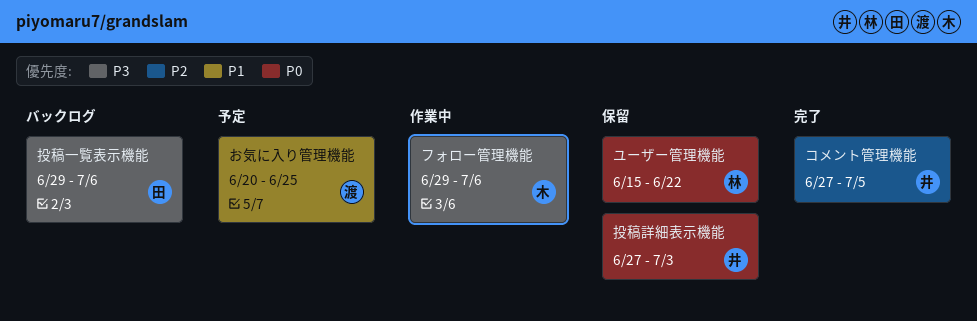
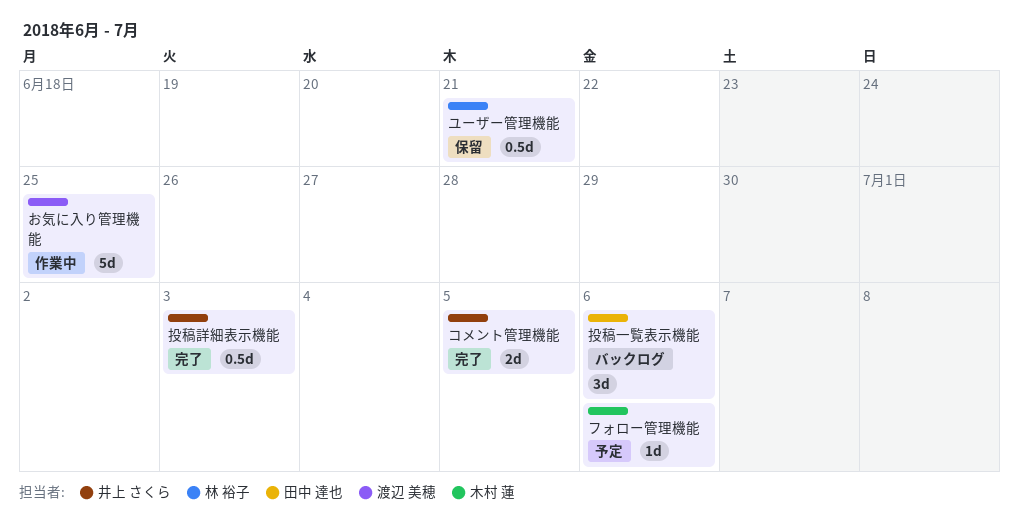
お気に入り管理機能, status: 予定 -> 作業中
フォロー管理機能, status: 作業中 -> 予定
ユーザー管理機能, due: Jun 22 -> Jun 21
投稿詳細表示機能, status: 保留 -> 完了

